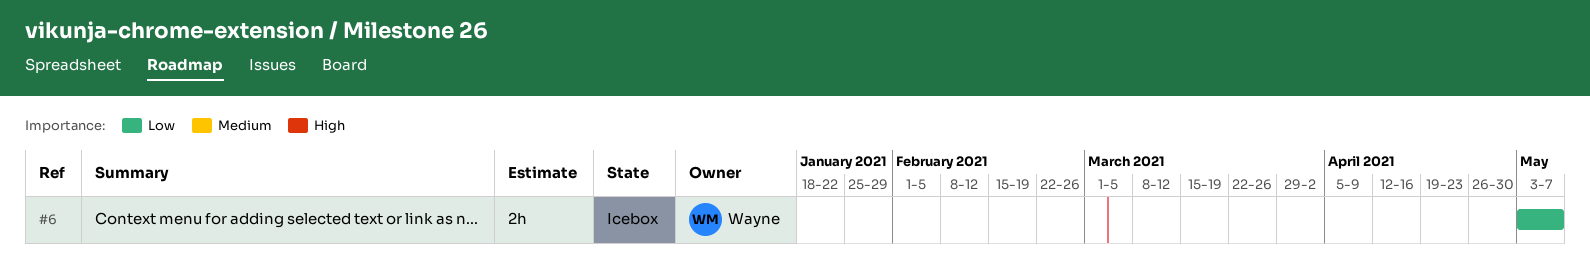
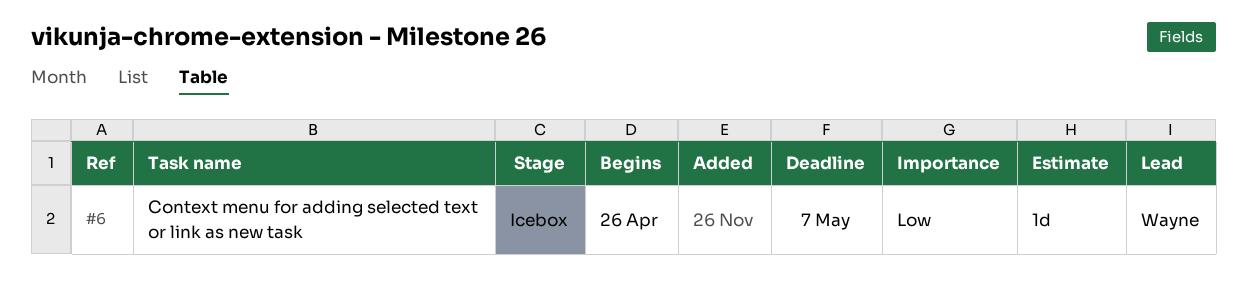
#6, estimate: 2h -> 1d
#6, start: May 3 -> Apr 26

